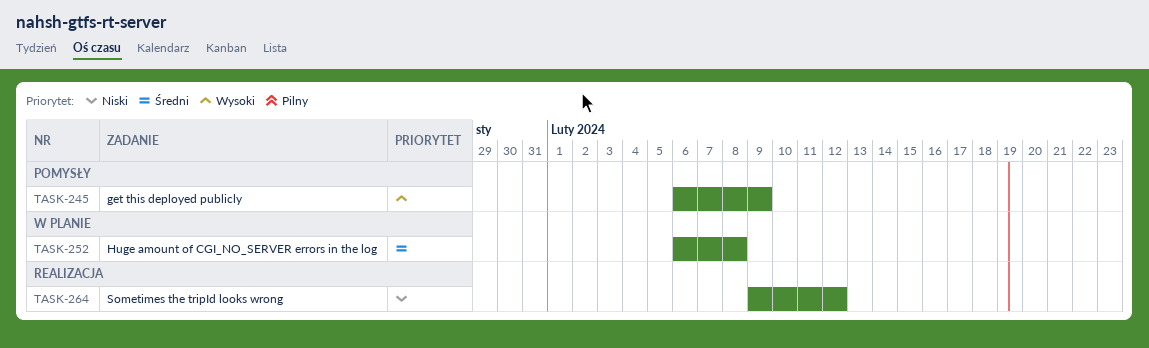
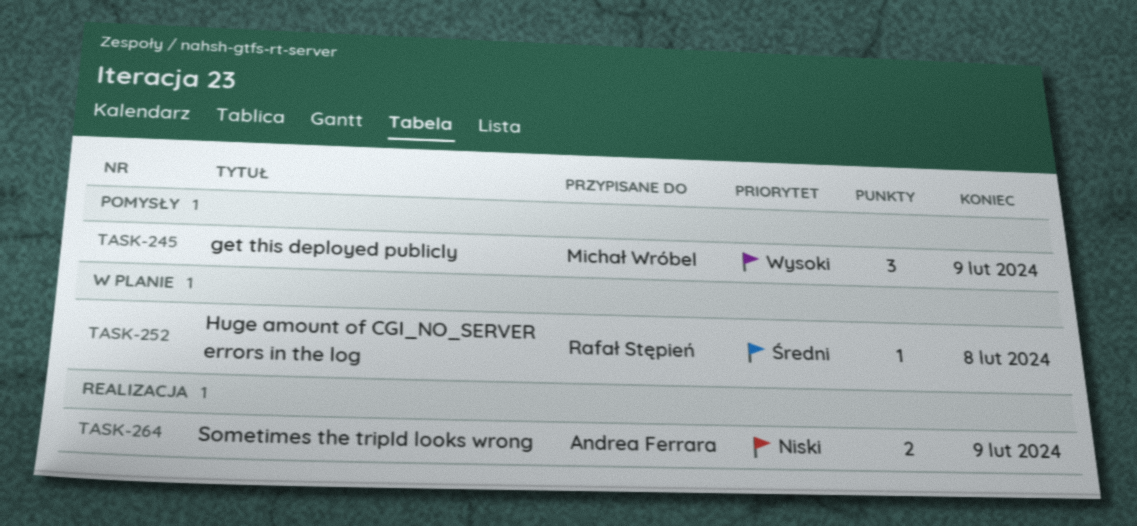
TASK-264, due: Feb 12 -> Feb 9

